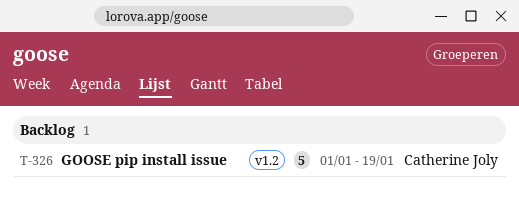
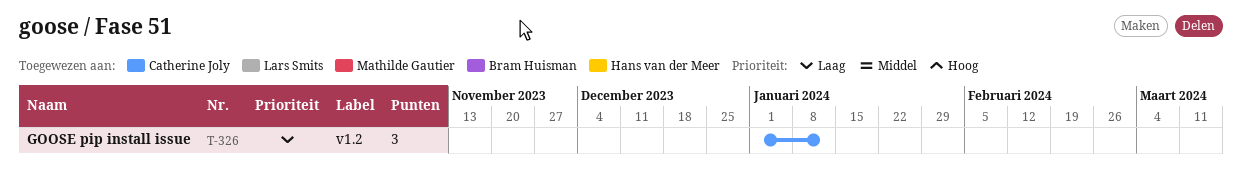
T-326, estimate: 5 -> 3
T-326, due: Jan 19 -> Jan 12

